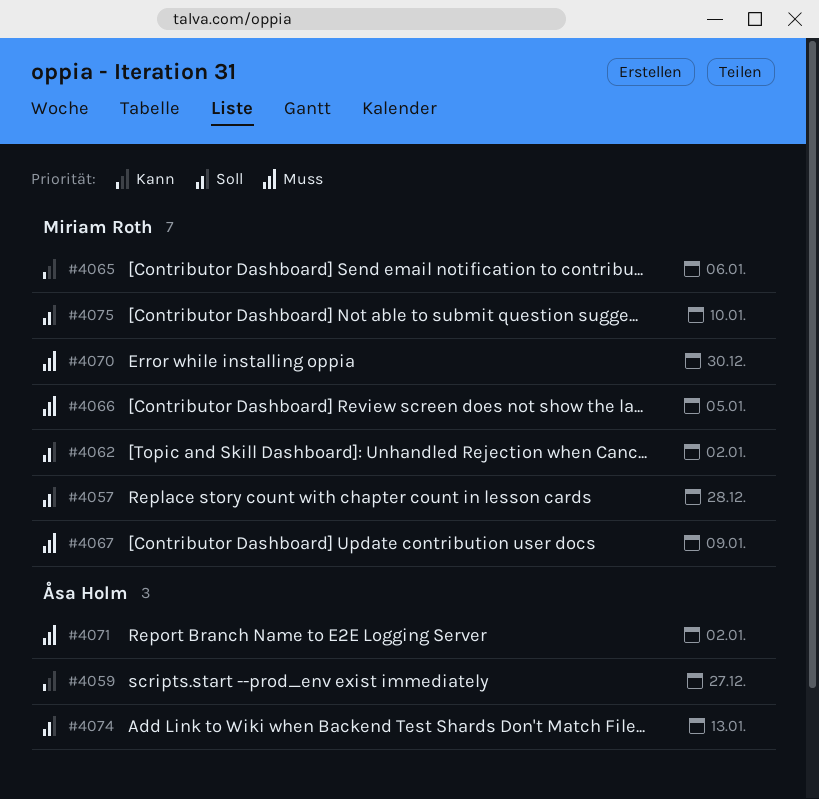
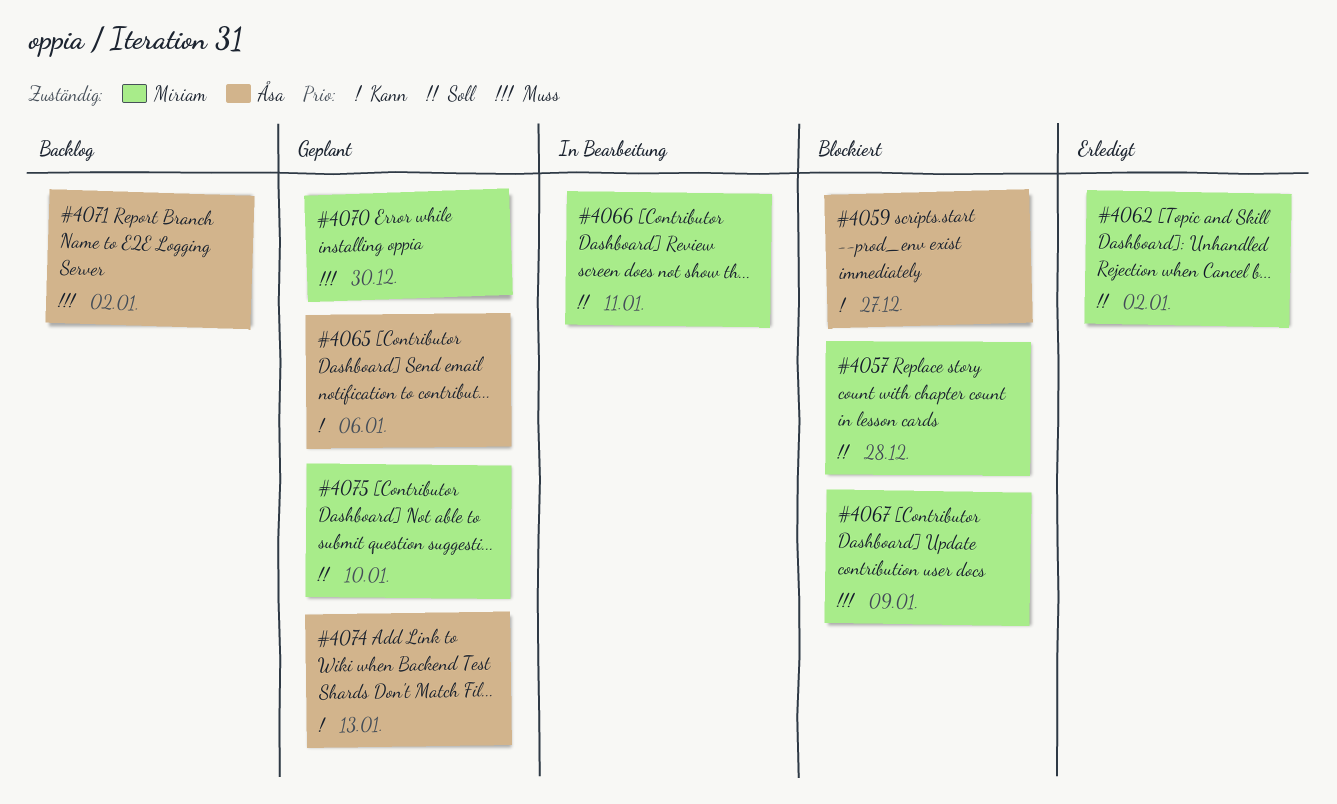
#4065, owner: Miriam Roth -> Åsa Holm
#4066, priority: Muss -> Soll
#4066, due: Jan 5 -> Jan 11
#4074, priority: Soll -> Kann

